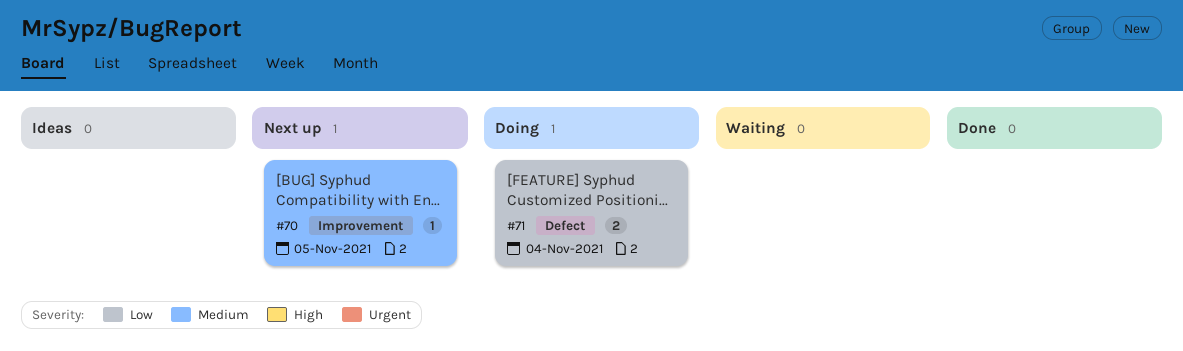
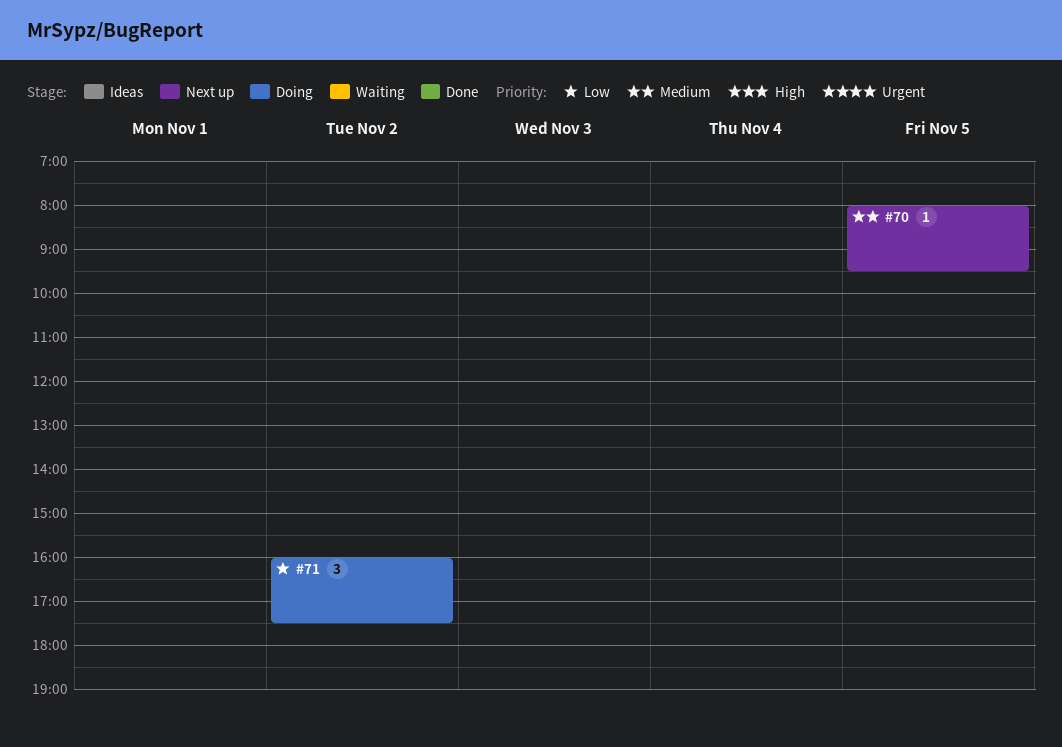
#71, estimate: 2 -> 3
#71, day: Nov 4 -> Nov 2

